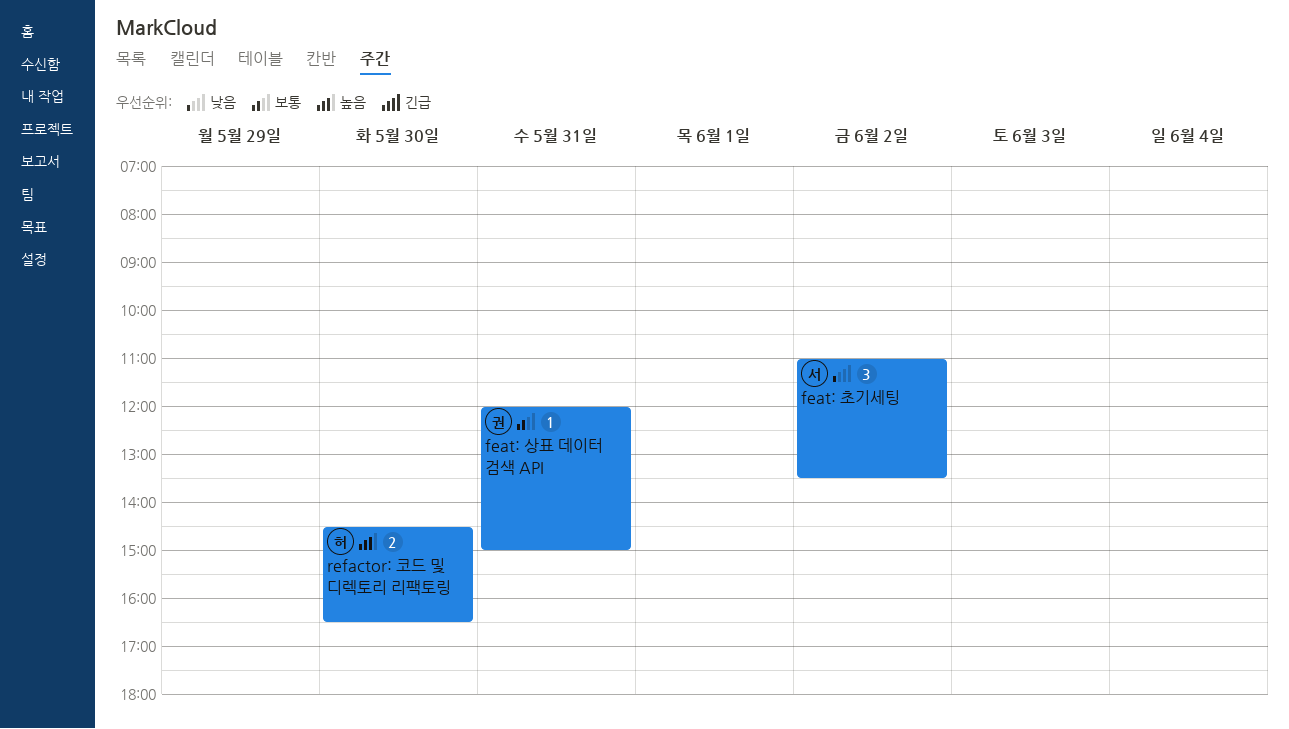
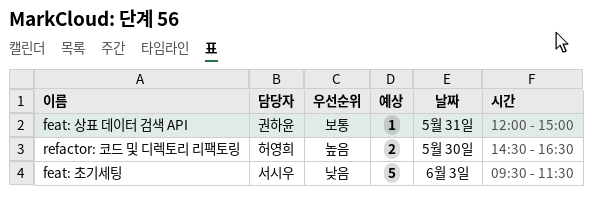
feat: 초기세팅, estimate: 3 -> 5
feat: 초기세팅, day: Jun 2 -> Jun 3
feat: 초기세팅, begins: 11:00 -> 09:30
feat: 초기세팅, ends: 13:30 -> 11:30

